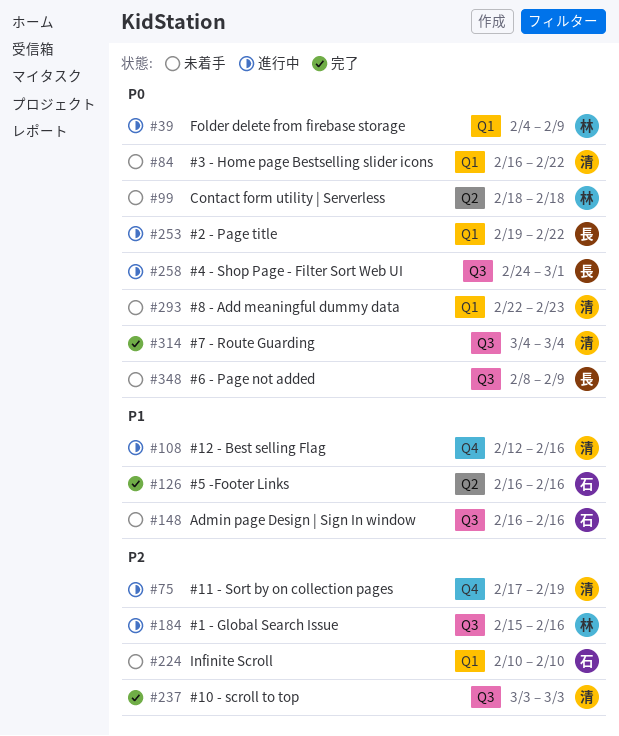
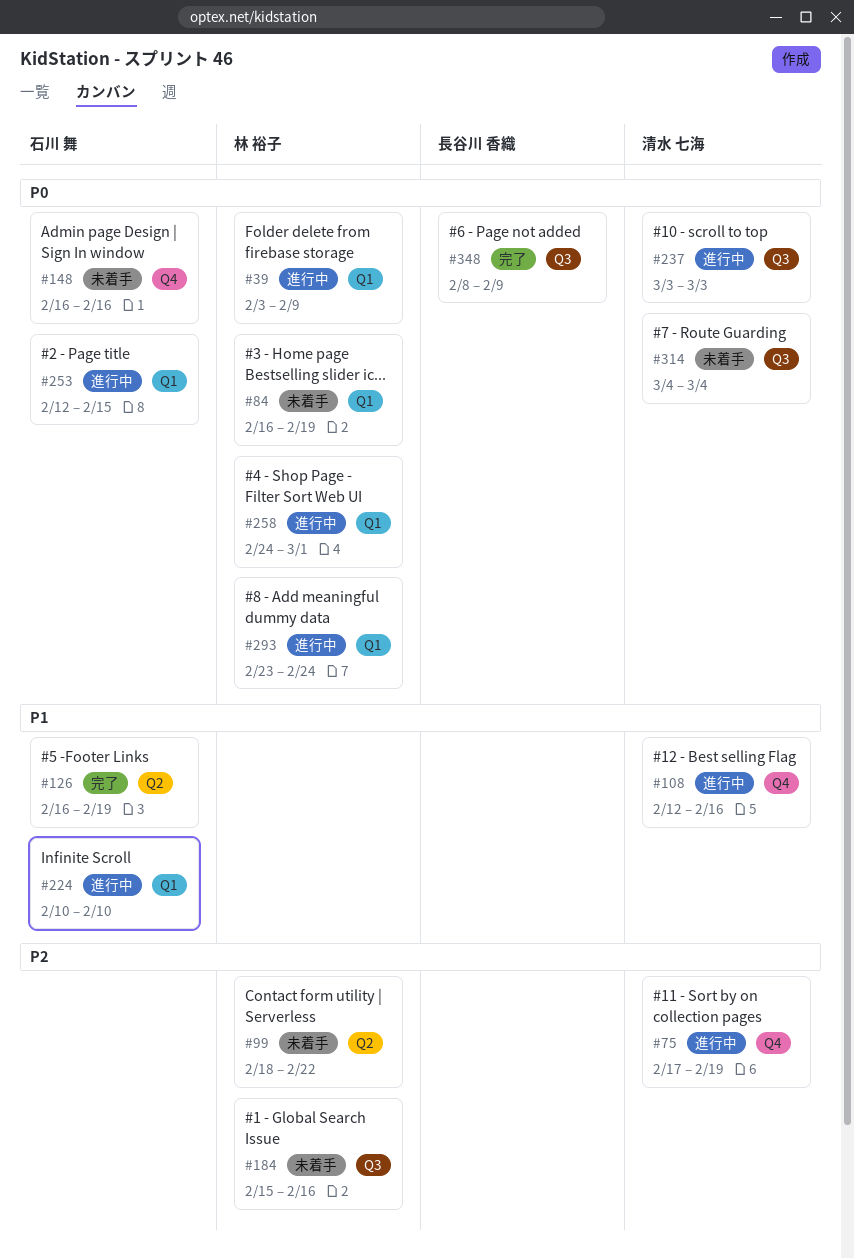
#39, start: Feb 4 -> Feb 3
#84, owner: 清水 七海 -> 林 裕子
#84, due: Feb 22 -> Feb 19
#99, priority: P0 -> P2
#99, due: Feb 18 -> Feb 22
#126, due: Feb 16 -> Feb 19
#148, priority: P1 -> P0
#148, label: Q3 -> Q4
#184, status: 進行中 -> 未着手
#224, status: 未着手 -> 進行中
#224, priority: P2 -> P1
#237, status: 完了 -> 進行中
#237, priority: P2 -> P0
#253, owner: 長谷川 香織 -> 石川 舞
#253, start: Feb 19 -> Feb 12
#253, due: Feb 22 -> Feb 15
#258, owner: 長谷川 香織 -> 林 裕子
#258, label: Q3 -> Q1
#293, status: 未着手 -> 進行中
#293, owner: 清水 七海 -> 林 裕子
#293, start: Feb 22 -> Feb 23
#293, due: Feb 23 -> Feb 24
#314, status: 完了 -> 未着手
#348, status: 未着手 -> 完了

